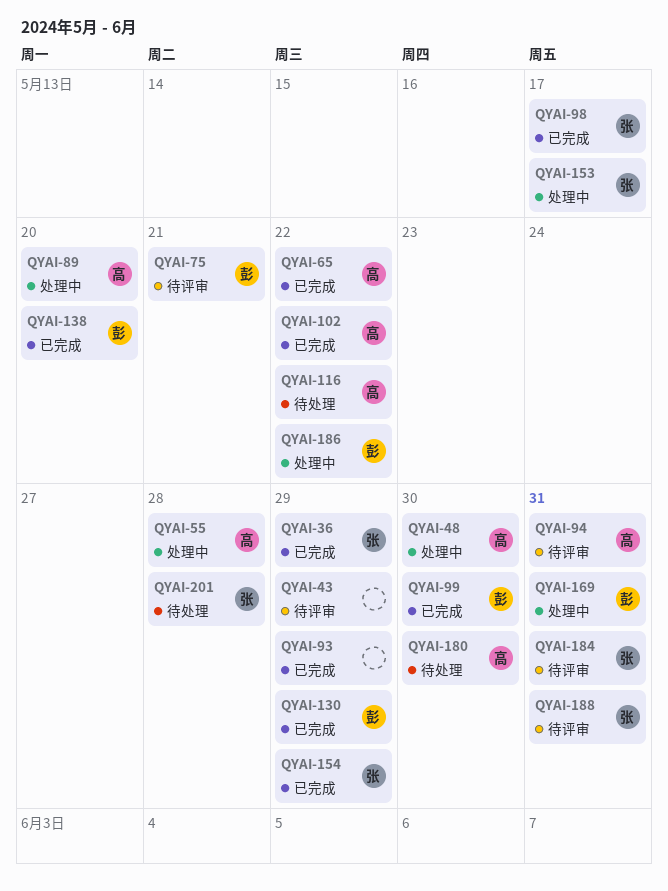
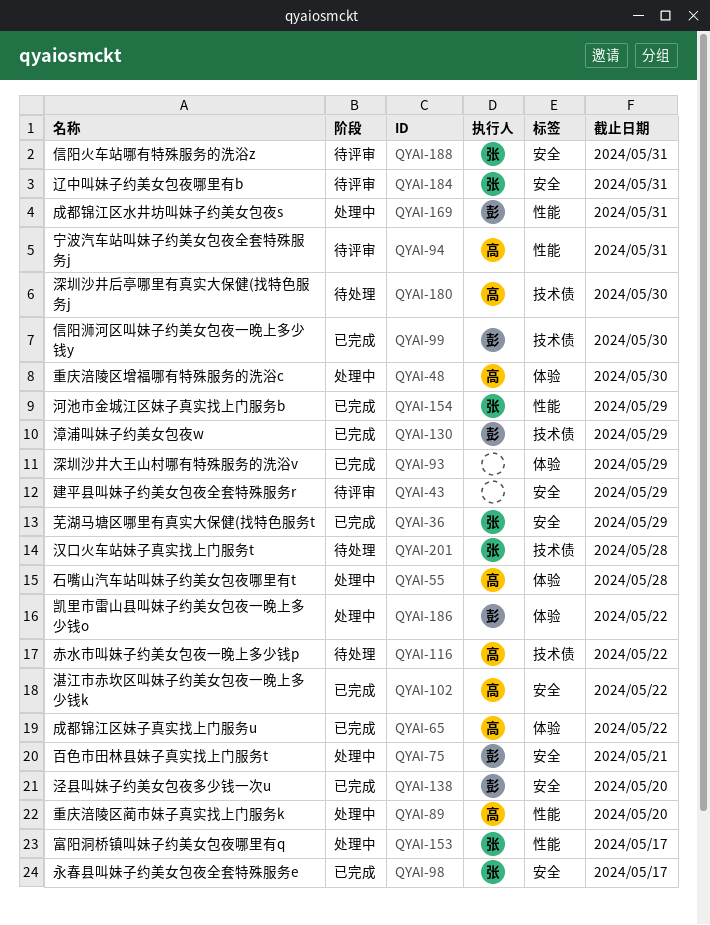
QYAI-75, status: 待评审 -> 处理中

